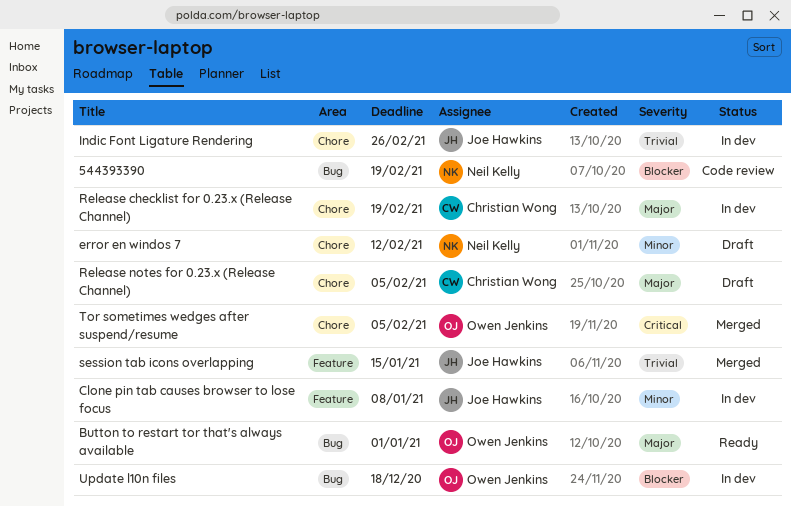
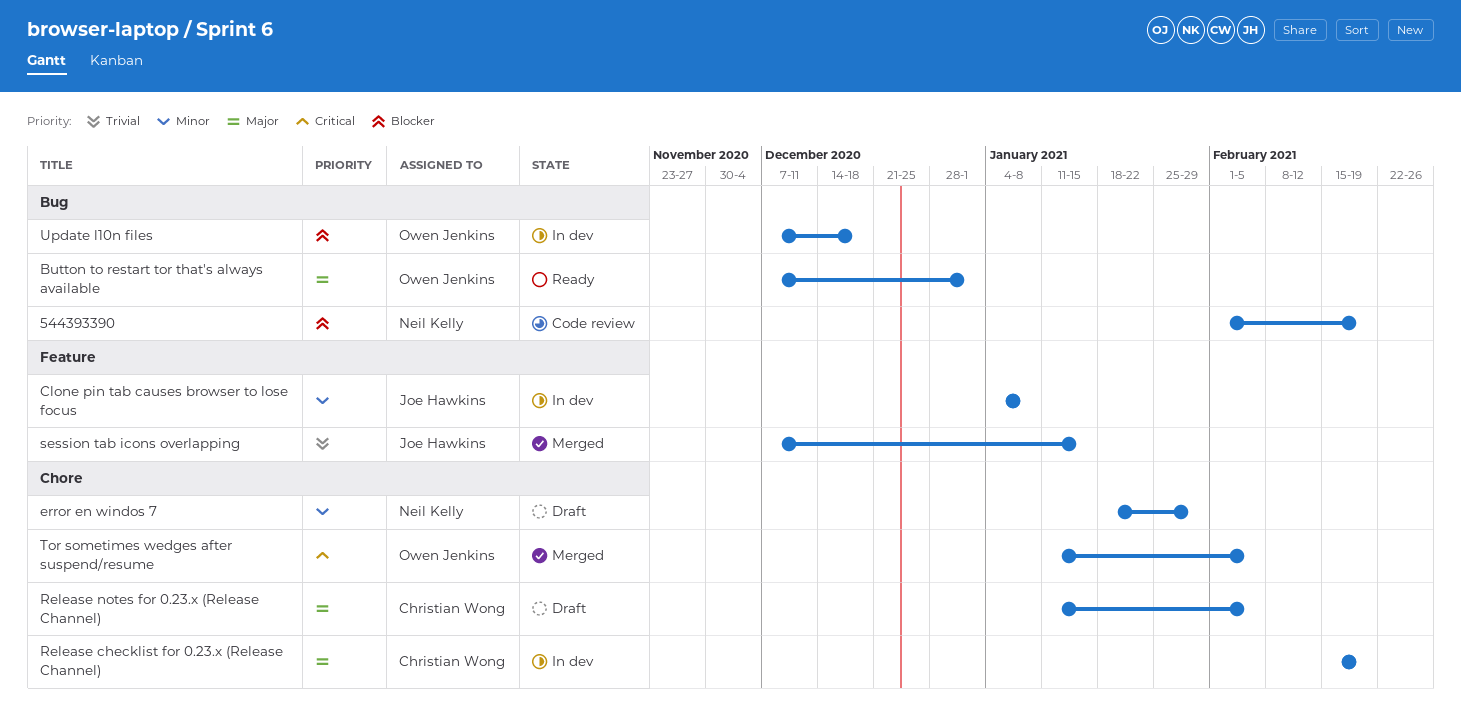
error en windos 7, due: Feb 12 -> Jan 29
Indic Font Ligature Rendering: present -> none

